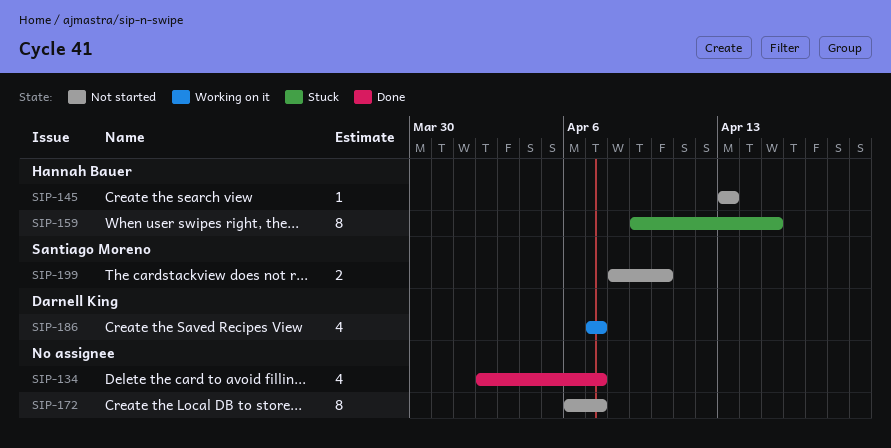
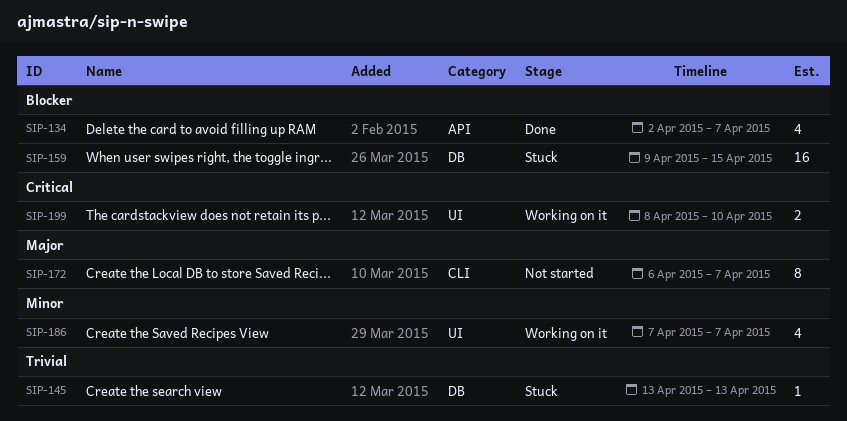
SIP-145, status: Not started -> Stuck
SIP-159, estimate: 8 -> 16
SIP-199, status: Not started -> Working on it

